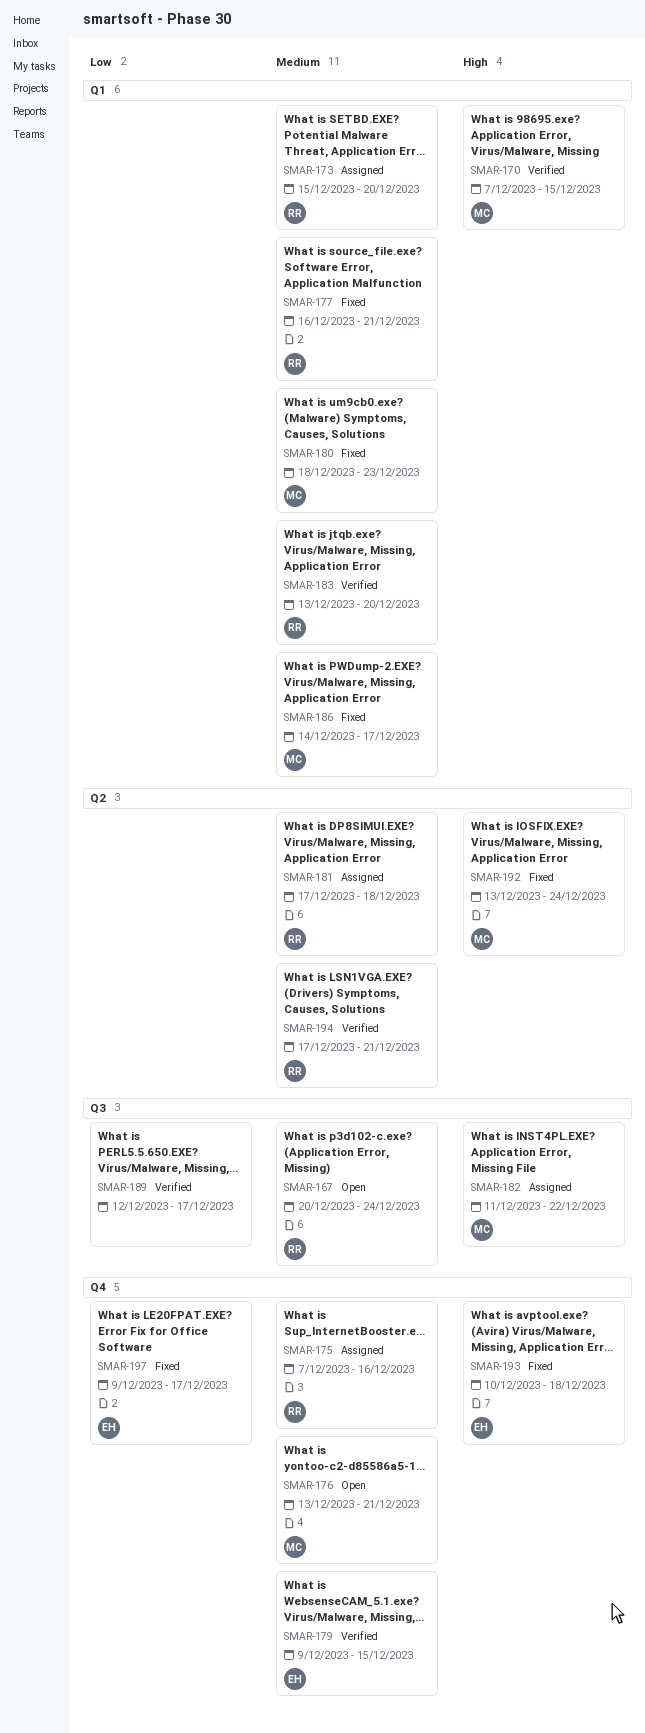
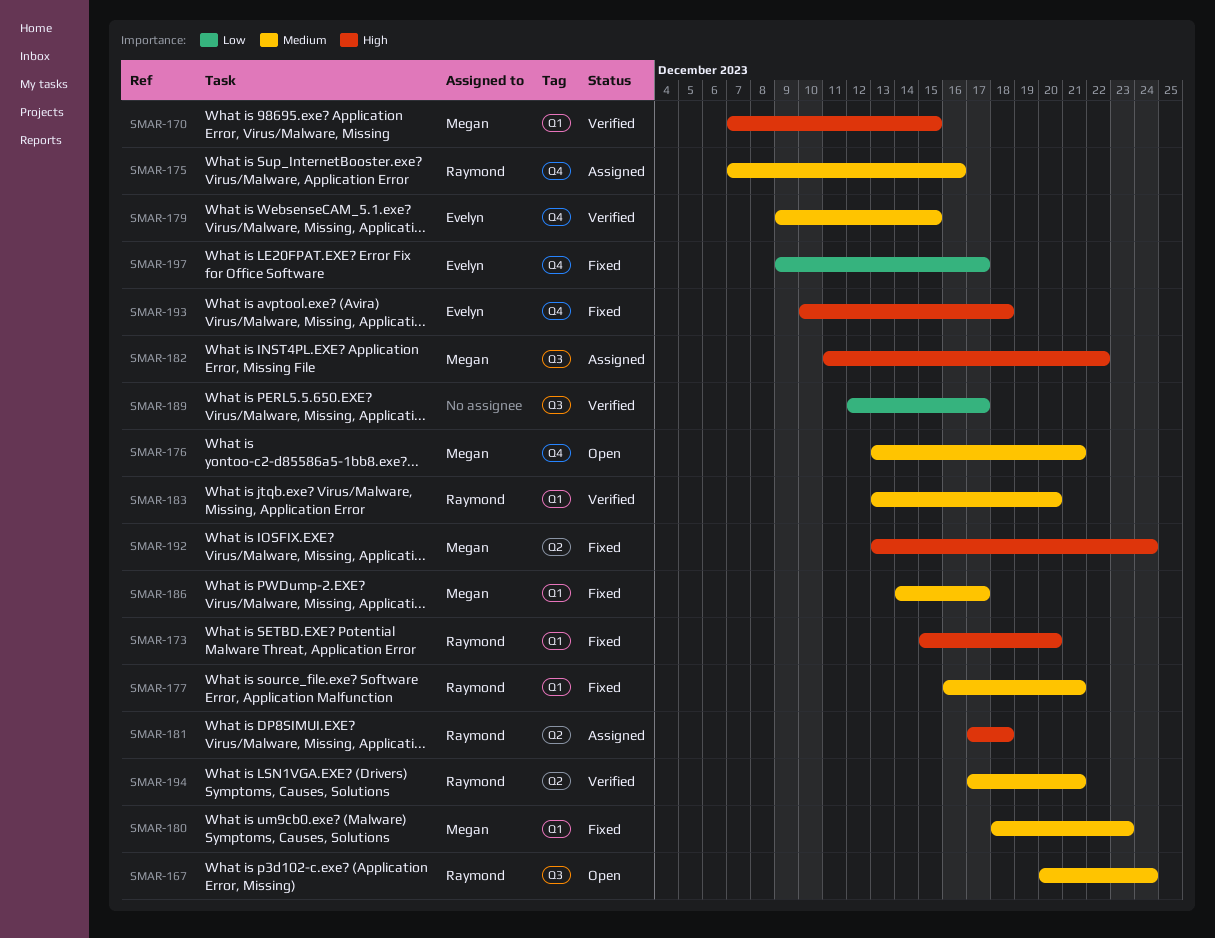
SMAR-173, status: Assigned -> Fixed
SMAR-173, priority: Medium -> High
SMAR-181, priority: Medium -> High

